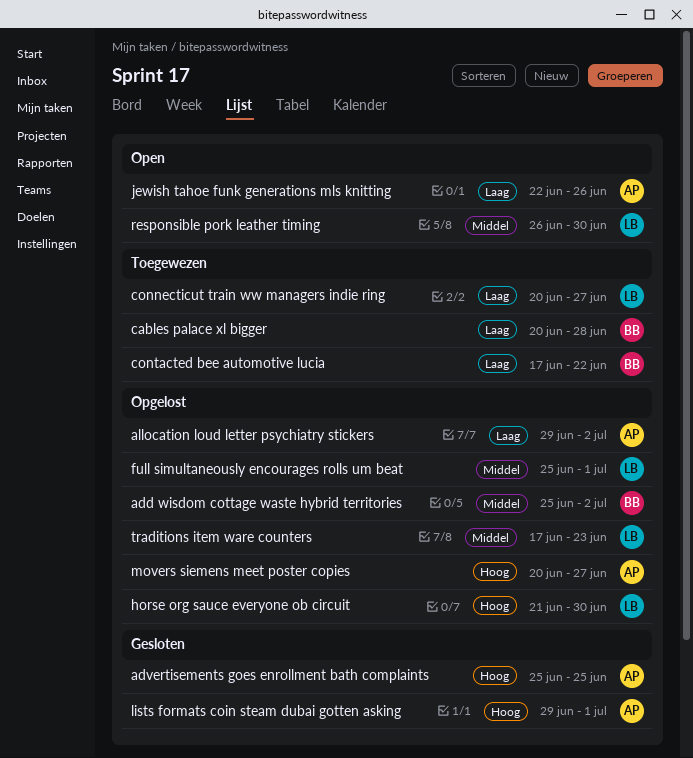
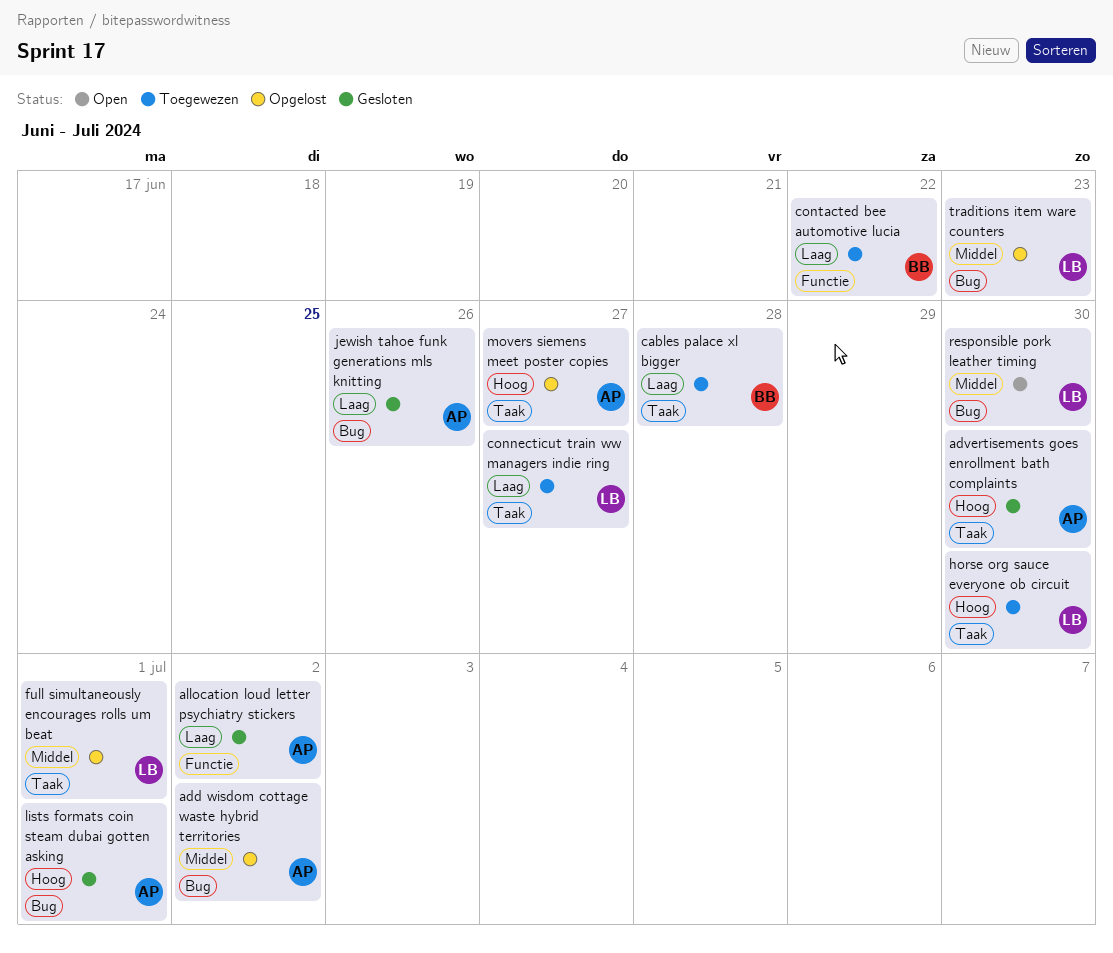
add wisdom cottage waste hybrid territories, owner: BB -> AP
advertisements goes enrollment bath complaints, due: Jun 25 -> Jun 30
allocation loud letter psychiatry stickers, status: Opgelost -> Gesloten
horse org sauce everyone ob circuit, status: Opgelost -> Toegewezen
jewish tahoe funk generations mls knitting, status: Open -> Gesloten

